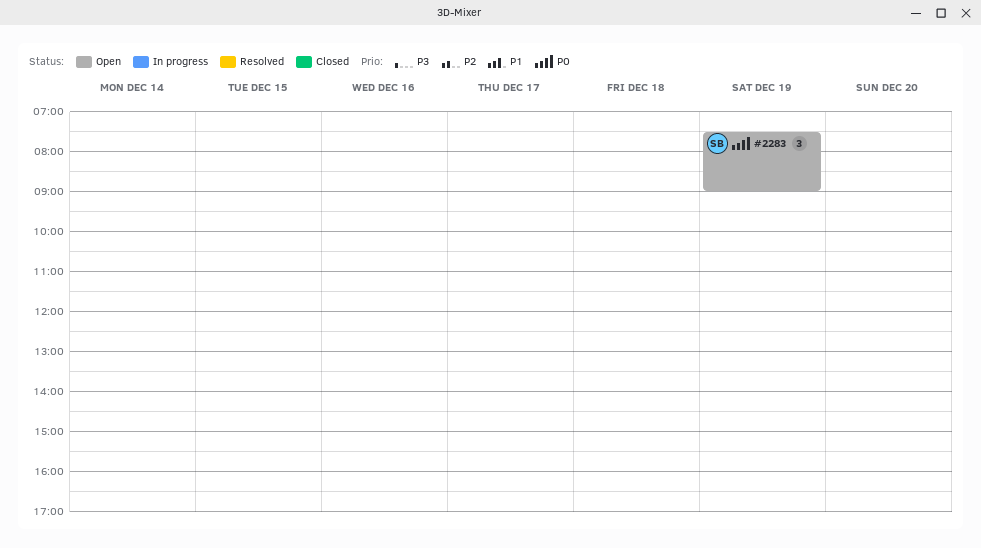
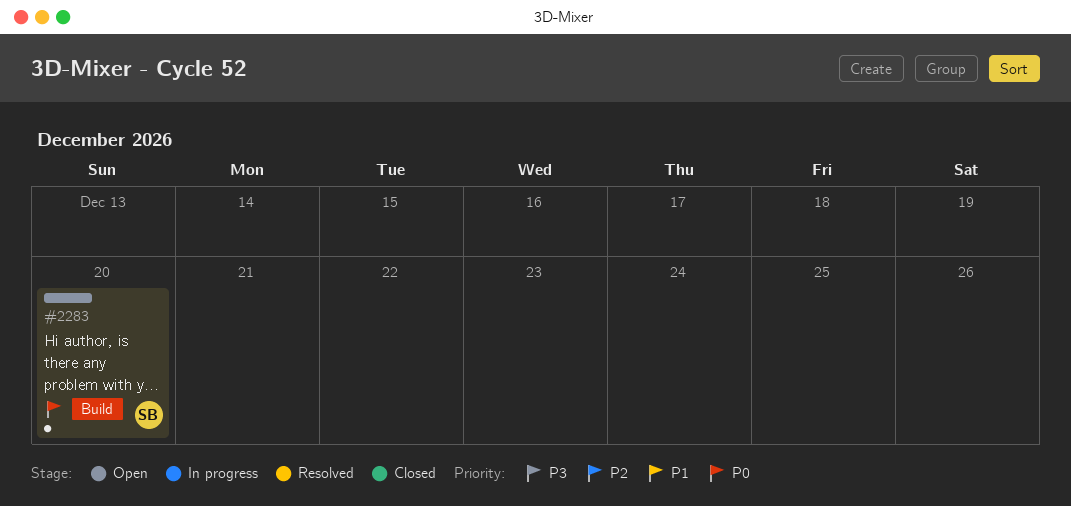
#2283, estimate: 3 -> 1
#2283, day: Dec 19 -> Dec 20

